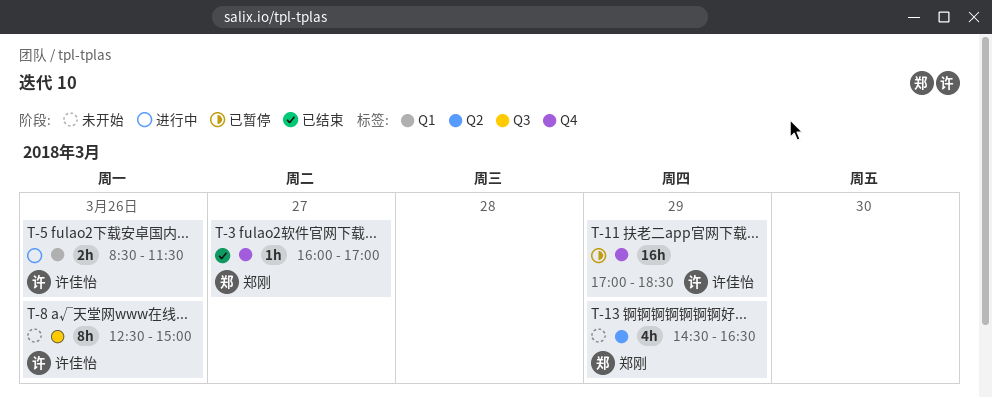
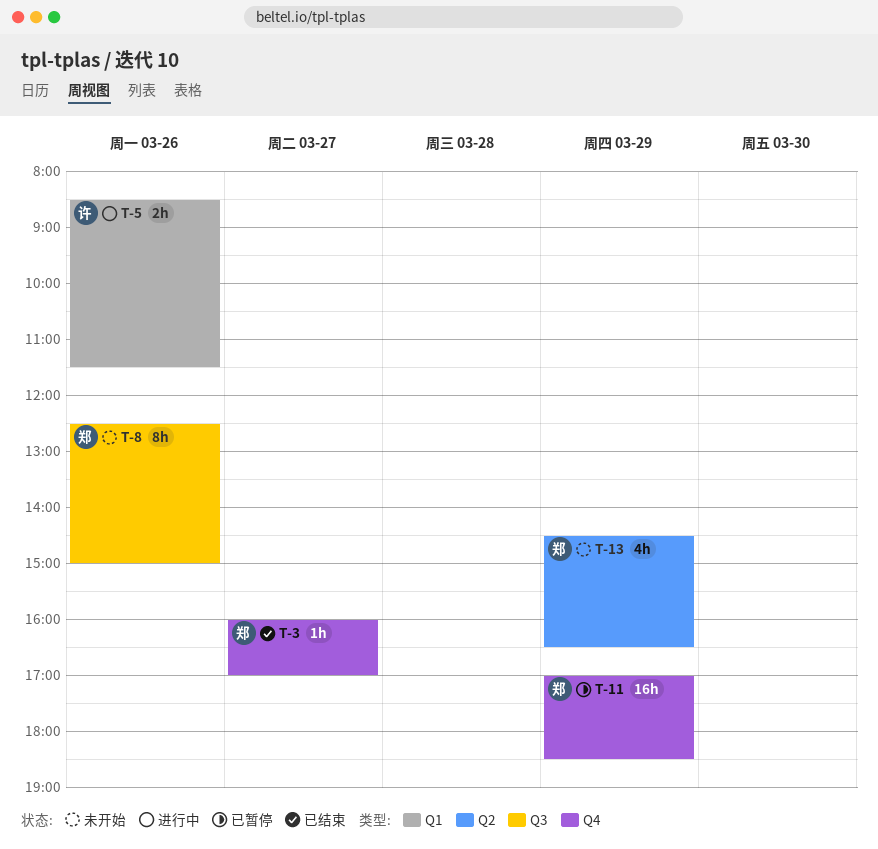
T-8, owner: 许佳怡 -> 郑刚
T-11, owner: 许佳怡 -> 郑刚

